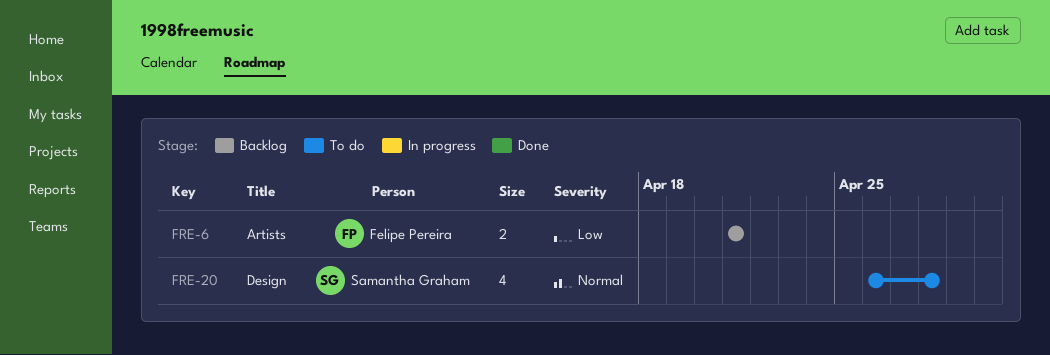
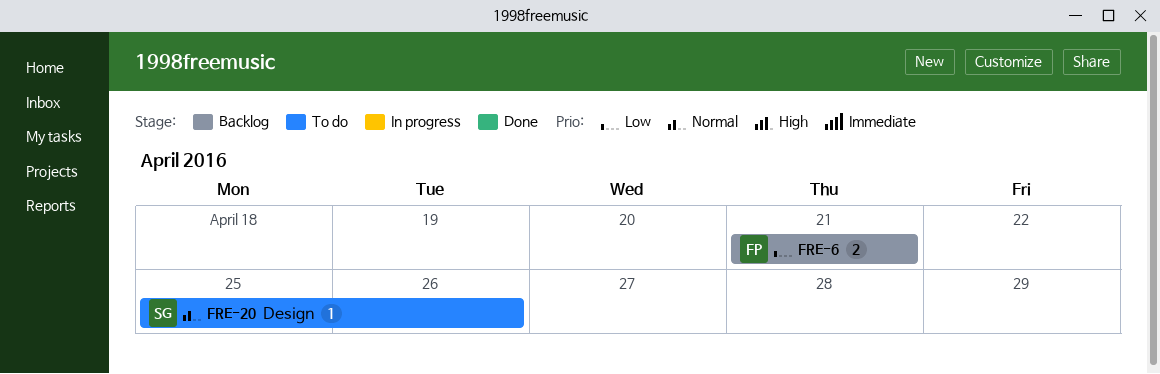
FRE-20, estimate: 4 -> 1
FRE-20, start: Apr 26 -> Apr 25
FRE-20, due: Apr 28 -> Apr 26

